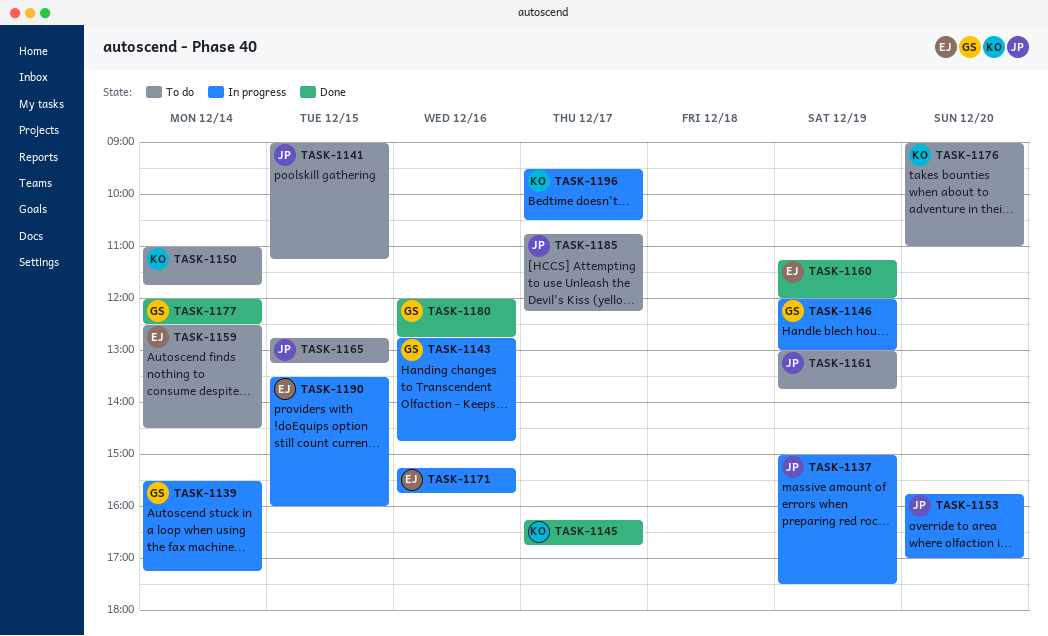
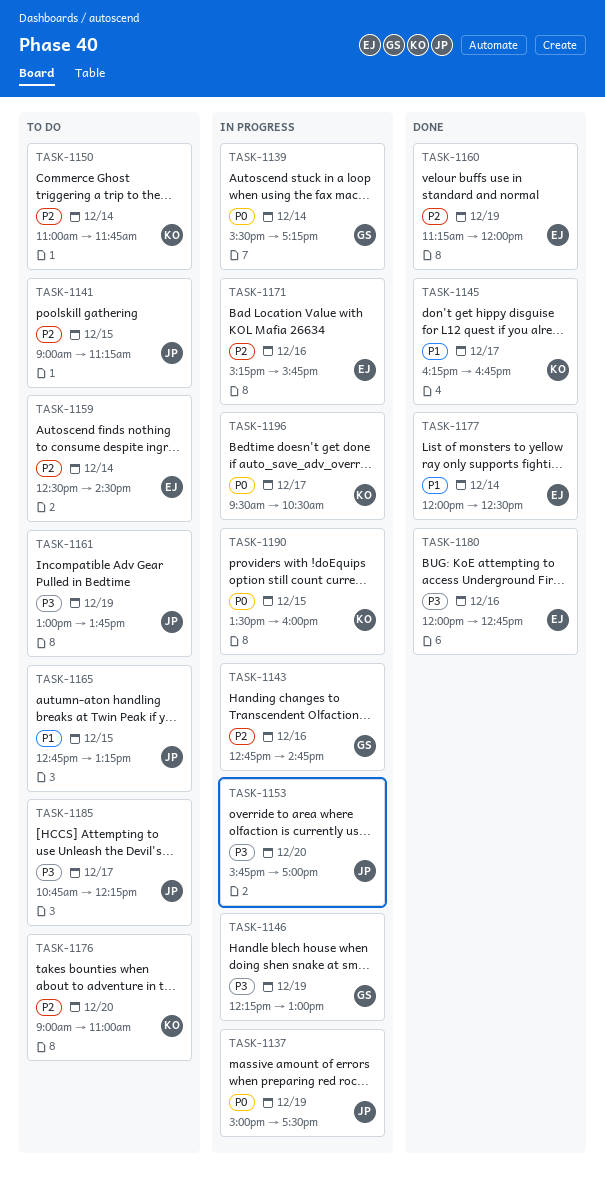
TASK-1146, begins: 12:00 -> 12:15
TASK-1177, owner: GS -> EJ
TASK-1180, owner: GS -> EJ
TASK-1190, owner: EJ -> KO

